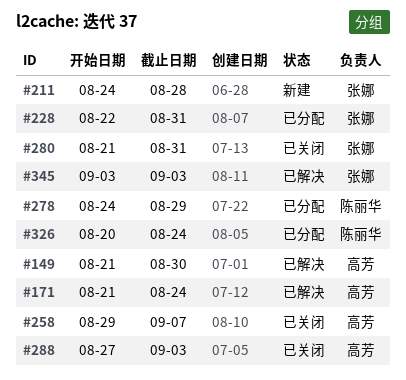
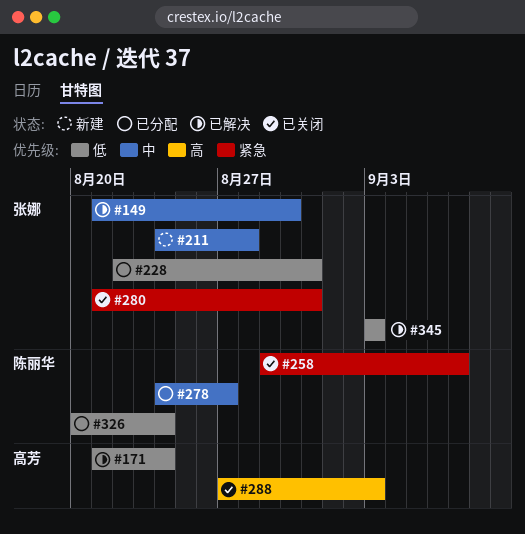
#149, owner: 高芳 -> 张娜
#258, owner: 高芳 -> 陈丽华
#278, due: Aug 29 -> Aug 27

